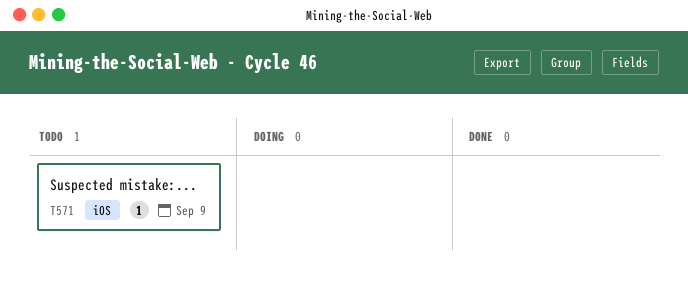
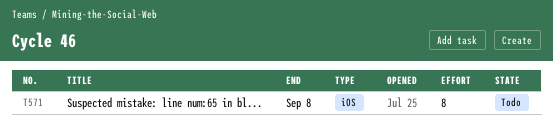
T571, estimate: 1 -> 8
T571, due: Sep 9 -> Sep 8

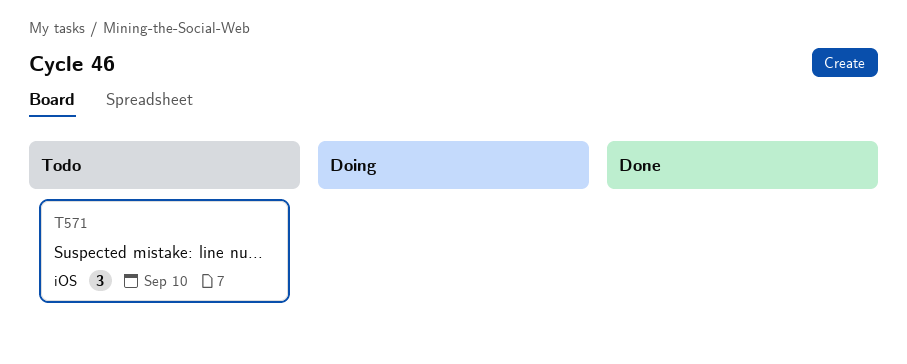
T571, estimate: 8 -> 3
T571, due: Sep 8 -> Sep 10

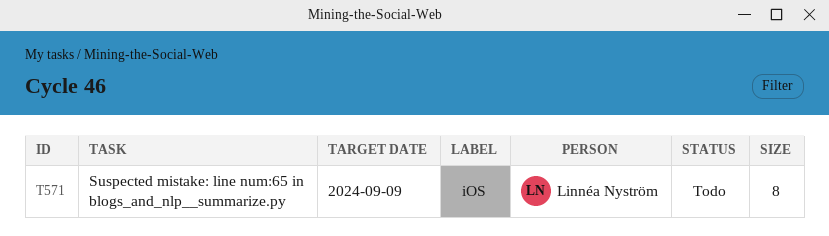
T571, estimate: 3 -> 8
T571, due: Sep 10 -> Sep 9

